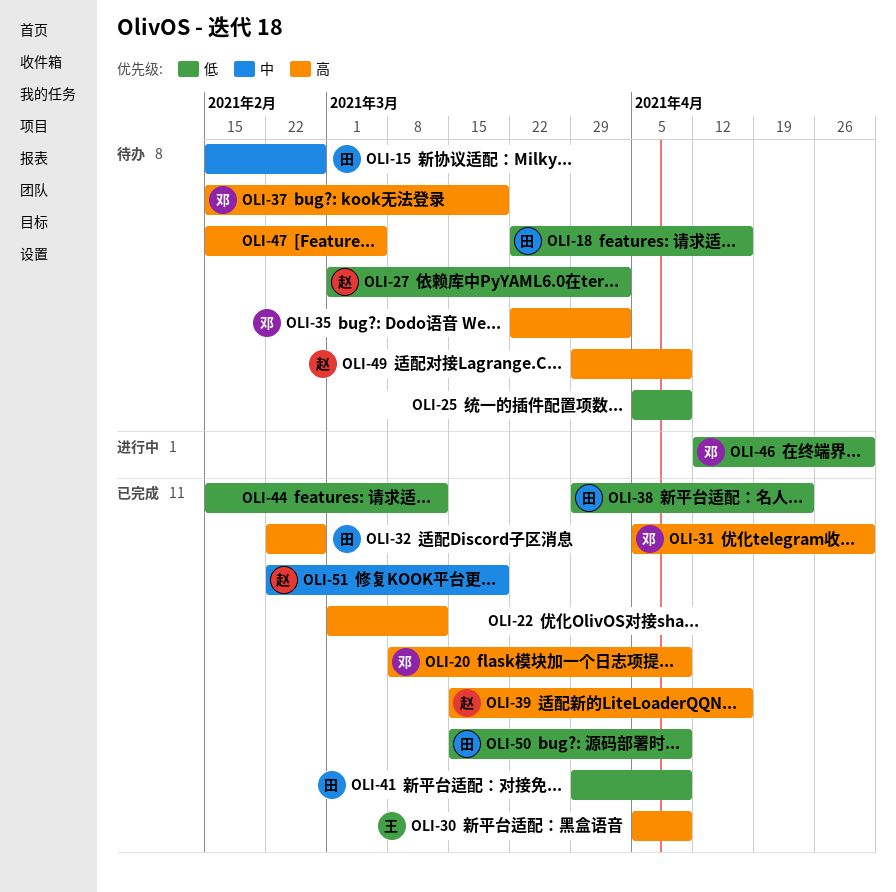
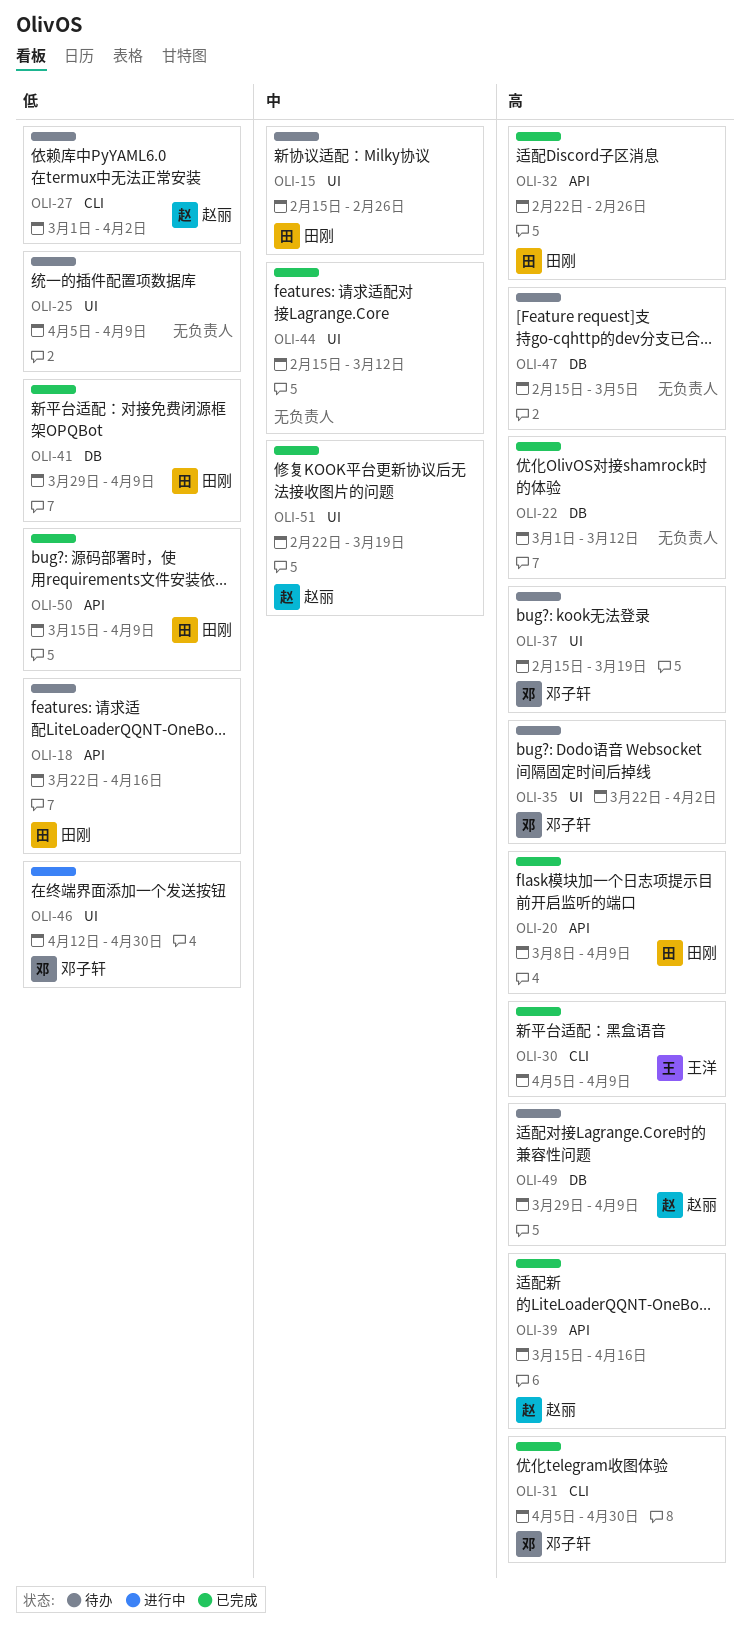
OLI-20, owner: 邓子轩 -> 田刚
OLI-38: present -> none
OLI-44, priority: 低 -> 中

